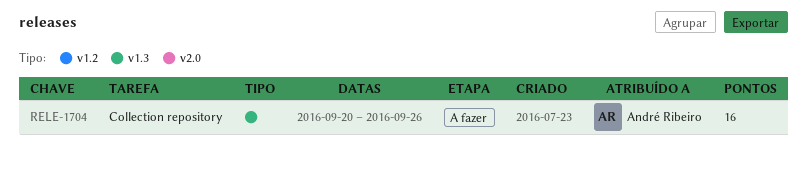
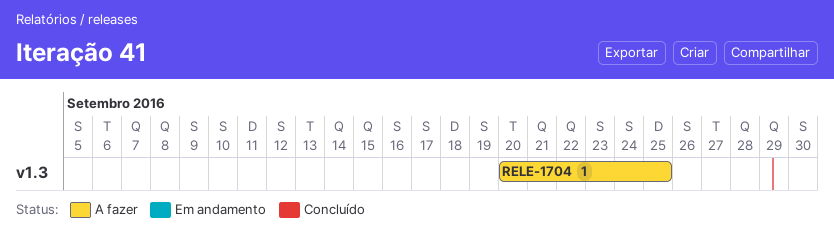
RELE-1704, estimate: 16 -> 1
RELE-1704, due: Sep 26 -> Sep 25

